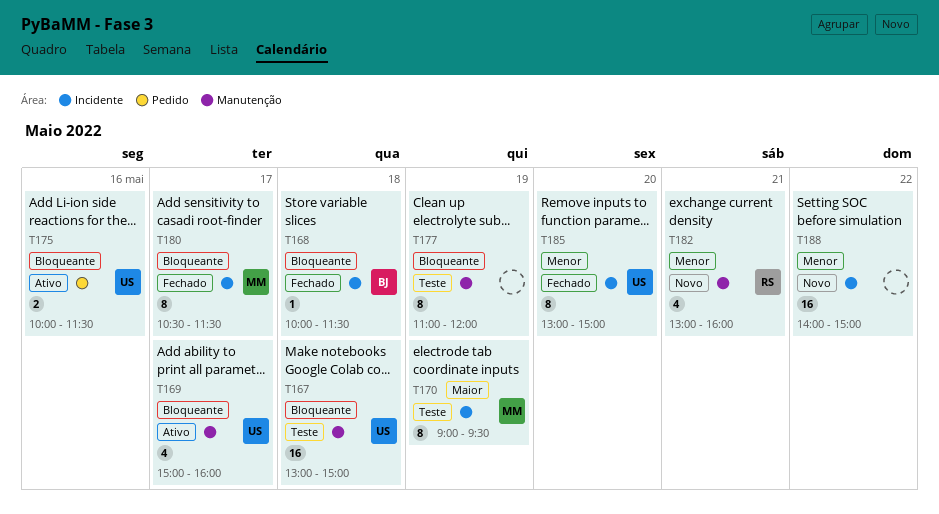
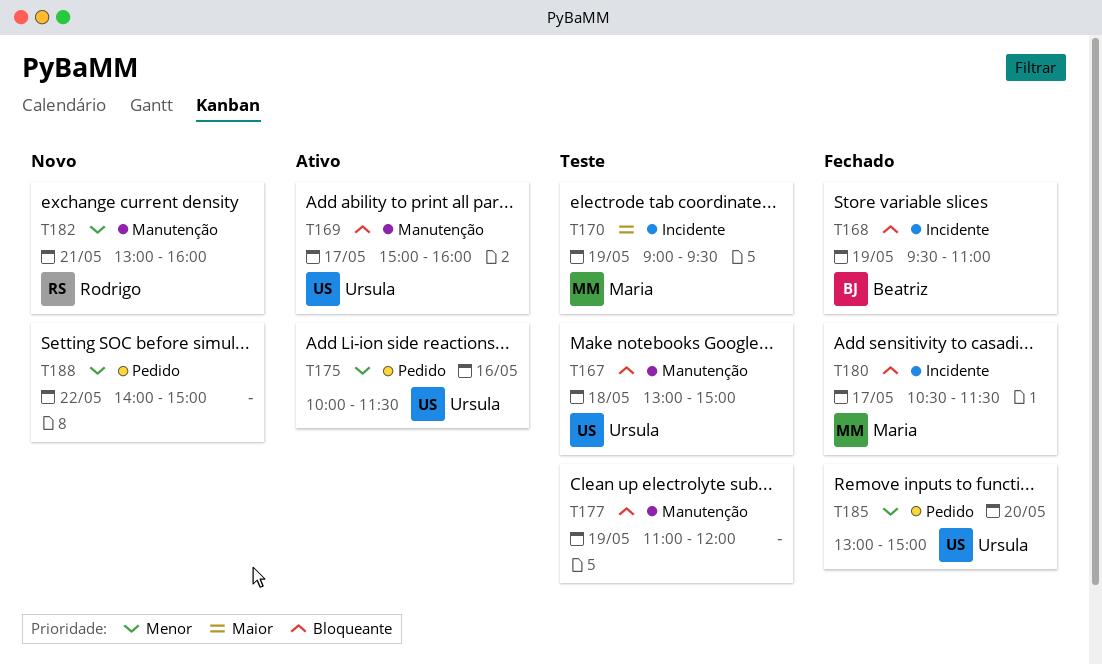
T168, day: May 18 -> May 19
T168, begins: 10:00 -> 09:30
T168, ends: 11:30 -> 11:00
T175, priority: Bloqueante -> Menor
T185, label: Incidente -> Pedido
T188, label: Incidente -> Pedido

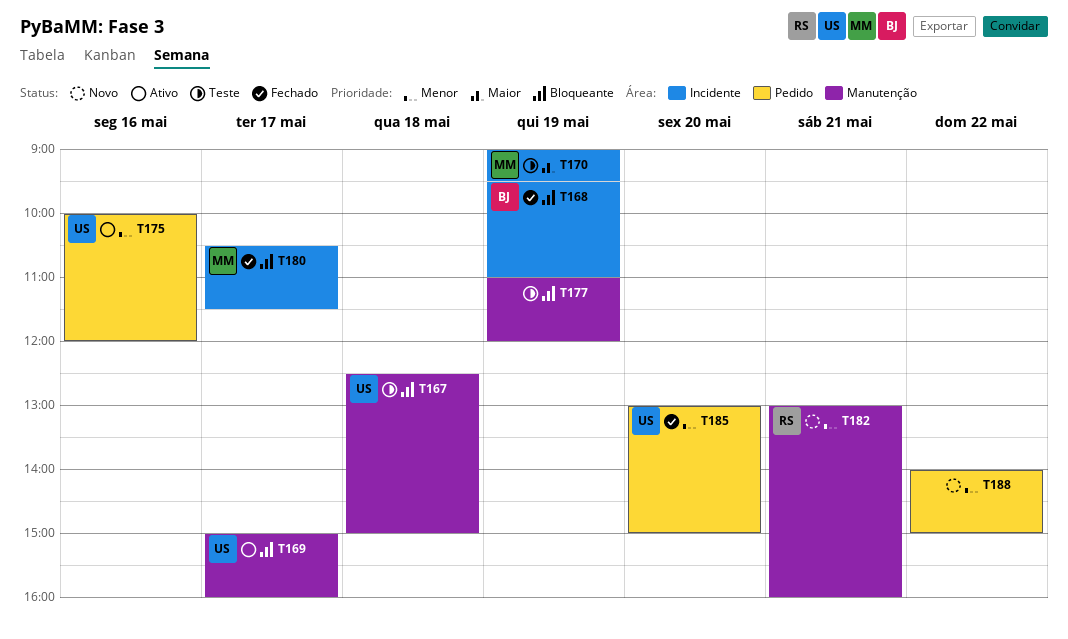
T167, begins: 13:00 -> 12:30
T175, ends: 11:30 -> 12:00

